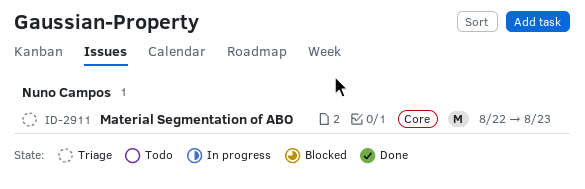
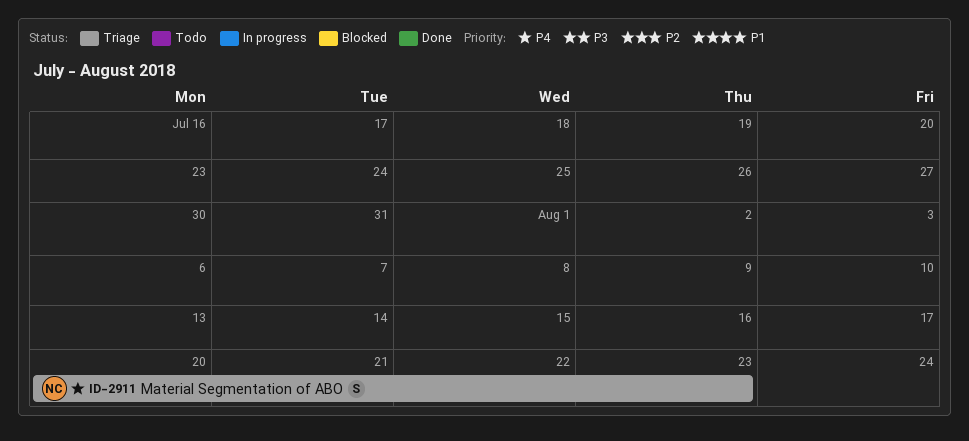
ID-2911, estimate: M -> S
ID-2911, start: Aug 22 -> Aug 20

